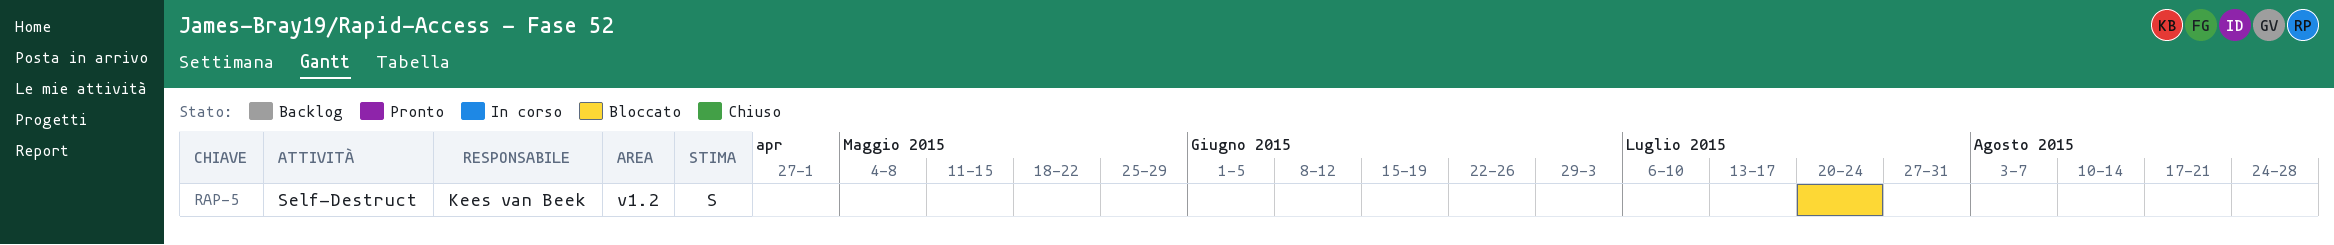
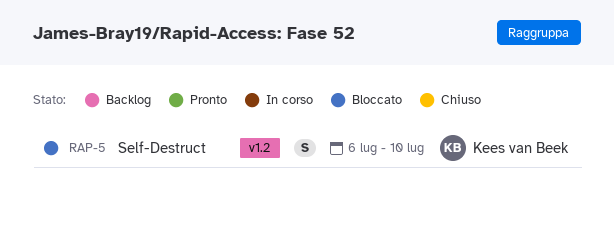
RAP-5, start: Jul 20 -> Jul 6
RAP-5, due: Jul 24 -> Jul 10

